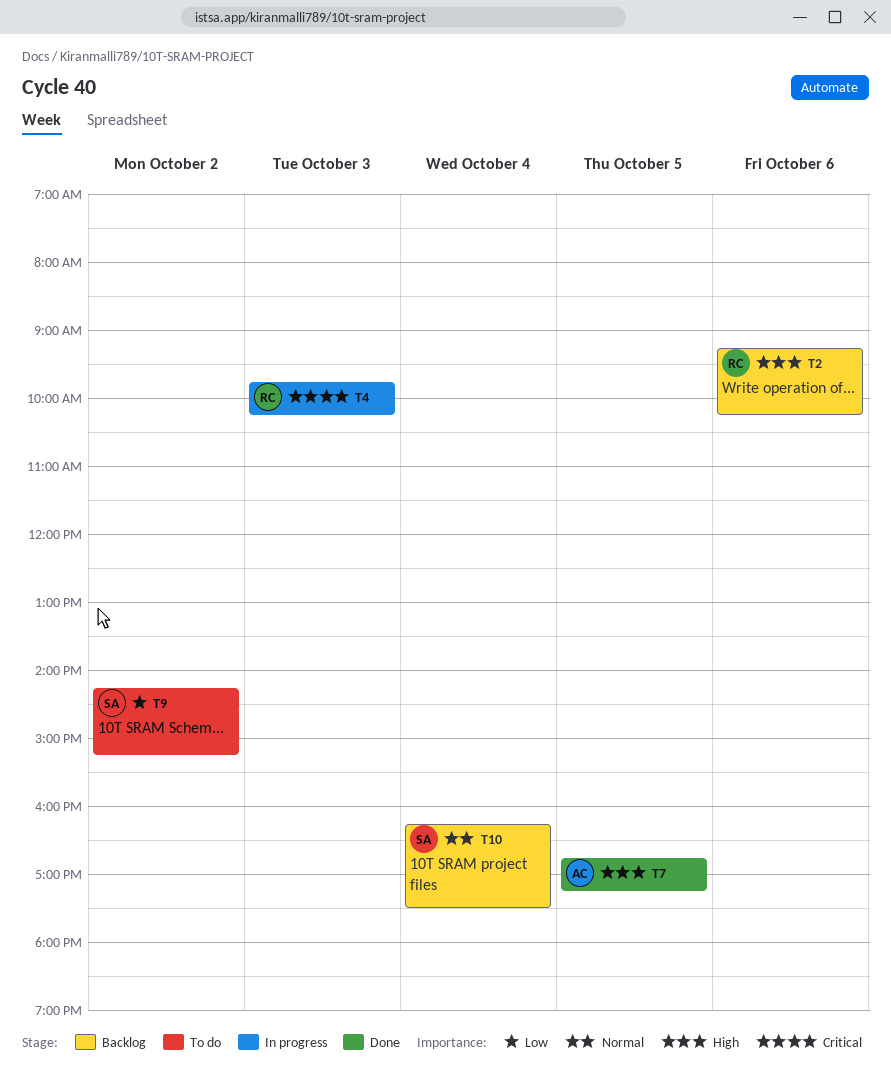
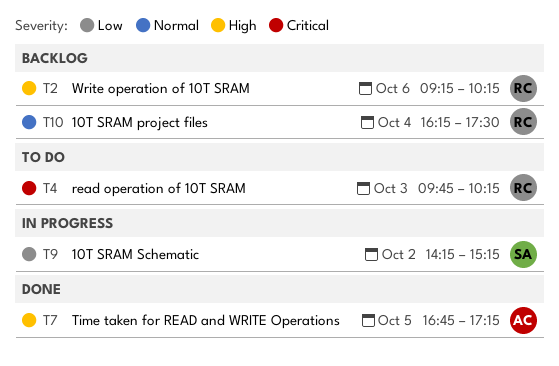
T4, status: In progress -> To do
T9, status: To do -> In progress
T10, owner: SA -> RC

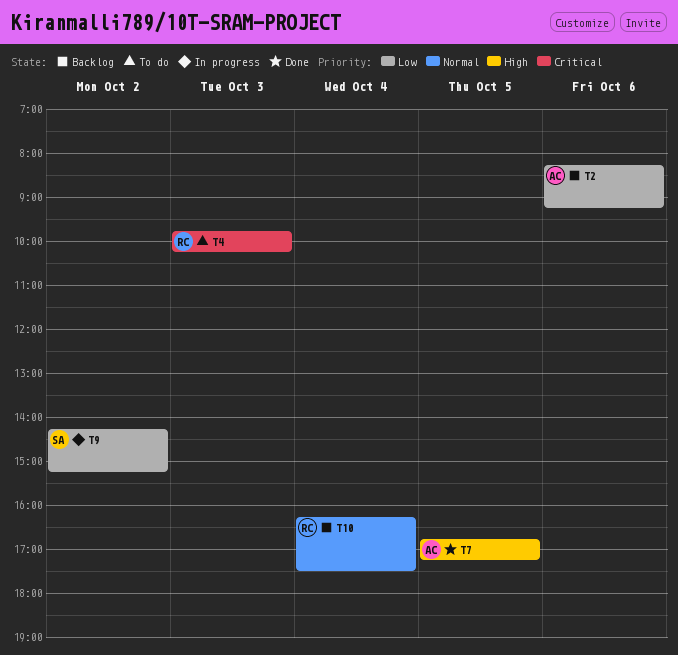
T2, owner: RC -> AC
T2, priority: High -> Low
T2, begins: 09:15 -> 08:15
T2, ends: 10:15 -> 09:15

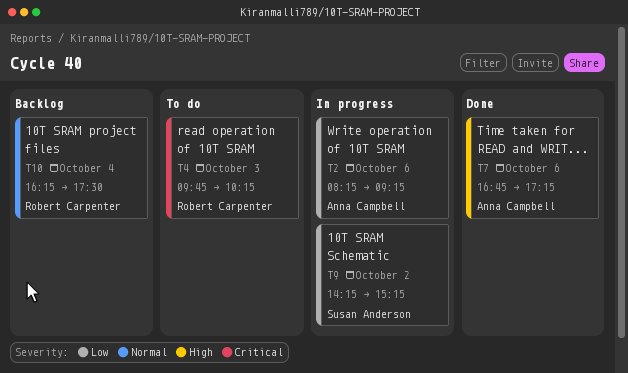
T2, status: Backlog -> In progress
T7, day: Oct 5 -> Oct 6

